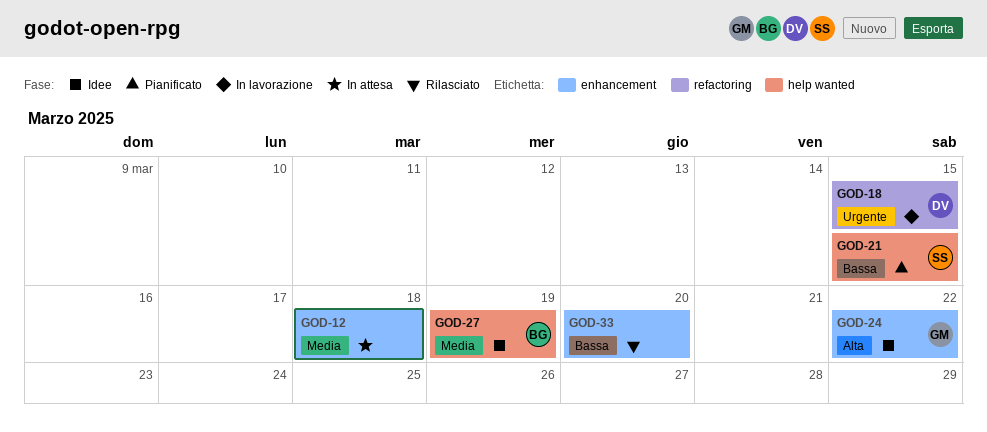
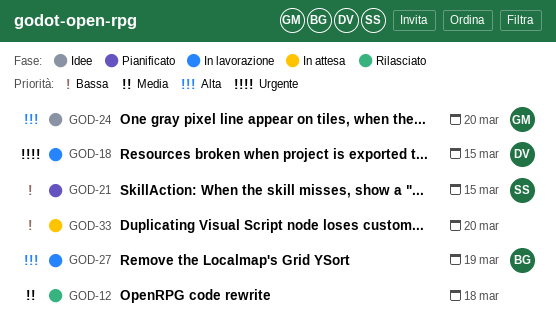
GOD-12, status: In attesa -> Rilasciato
GOD-24, due: Mar 22 -> Mar 20
GOD-27, status: Idee -> In lavorazione
GOD-27, priority: Media -> Alta
GOD-33, status: Rilasciato -> In attesa

